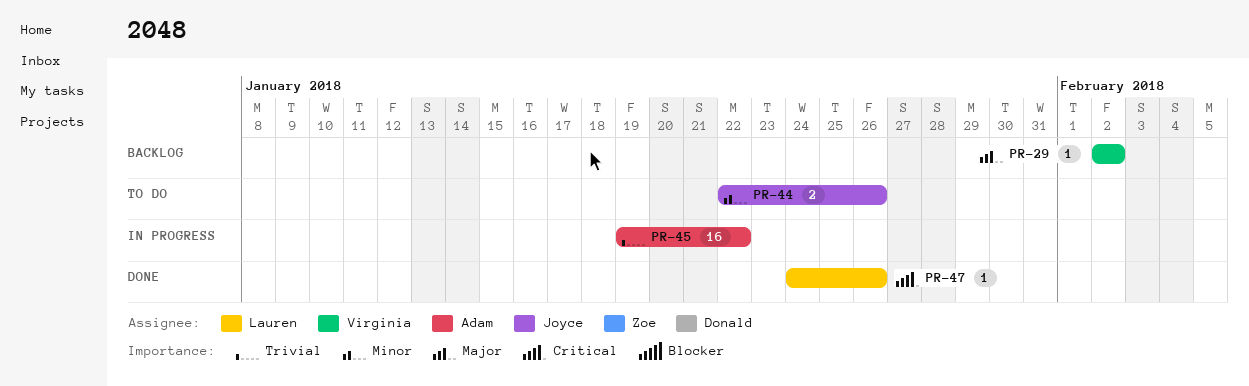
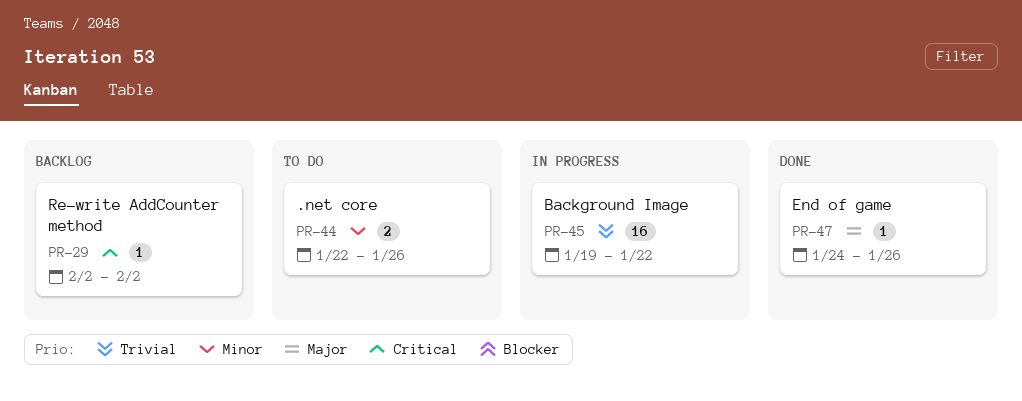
PR-29, priority: Major -> Critical
PR-47, priority: Critical -> Major

